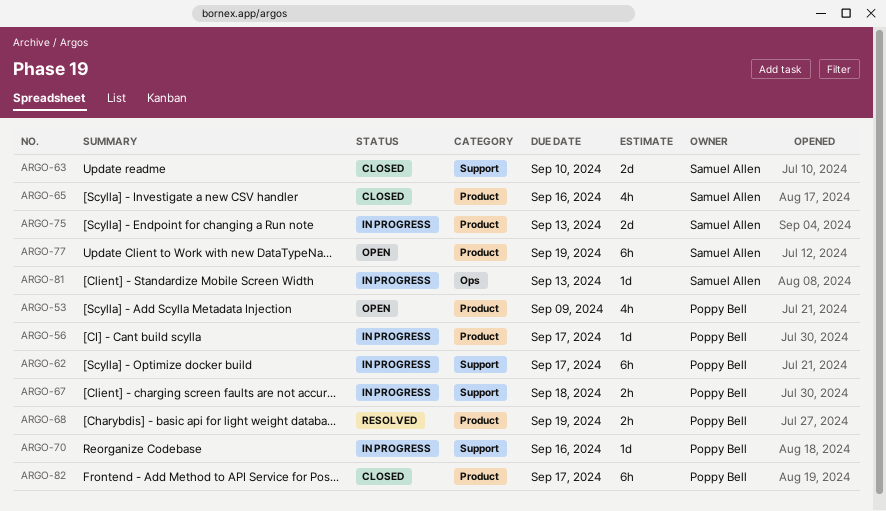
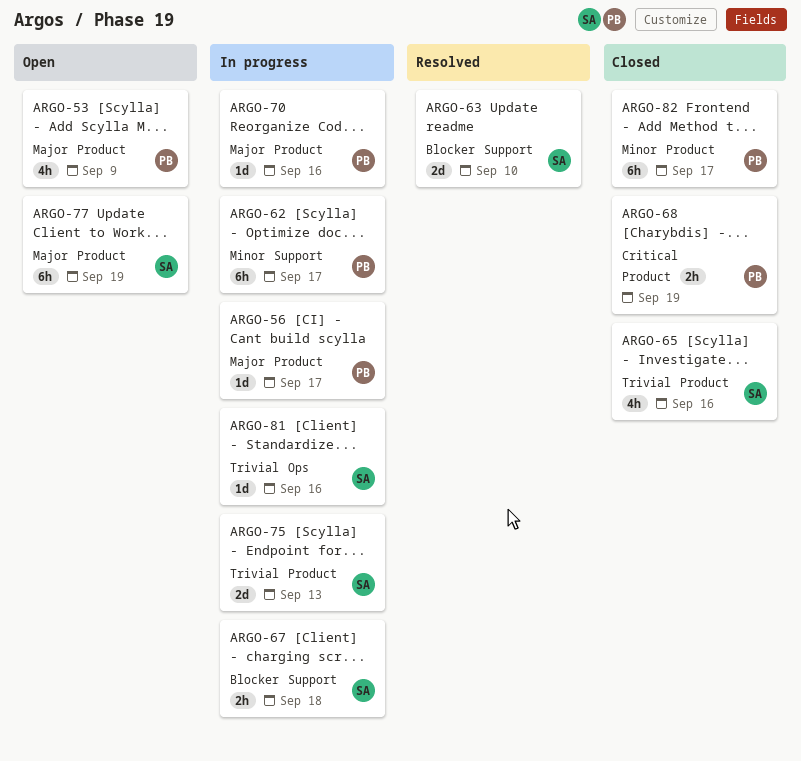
ARGO-63, status: Closed -> Resolved
ARGO-67, owner: Poppy Bell -> Samuel Allen
ARGO-68, status: Resolved -> Closed
ARGO-70, label: Support -> Product
ARGO-81, due: Sep 13 -> Sep 16

